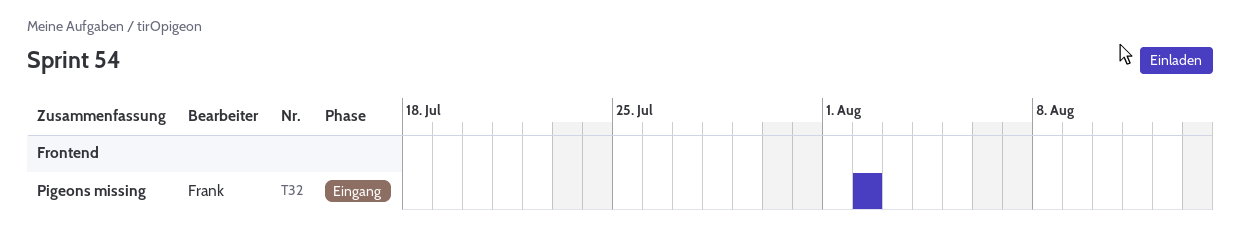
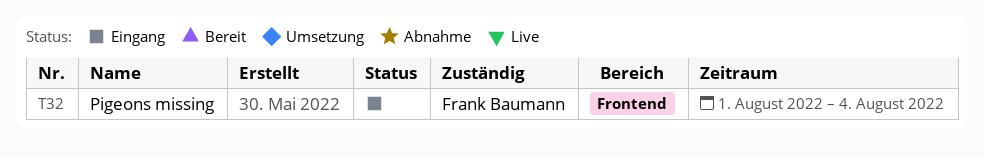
T32, start: Aug 2 -> Aug 1
T32, due: Aug 2 -> Aug 4

